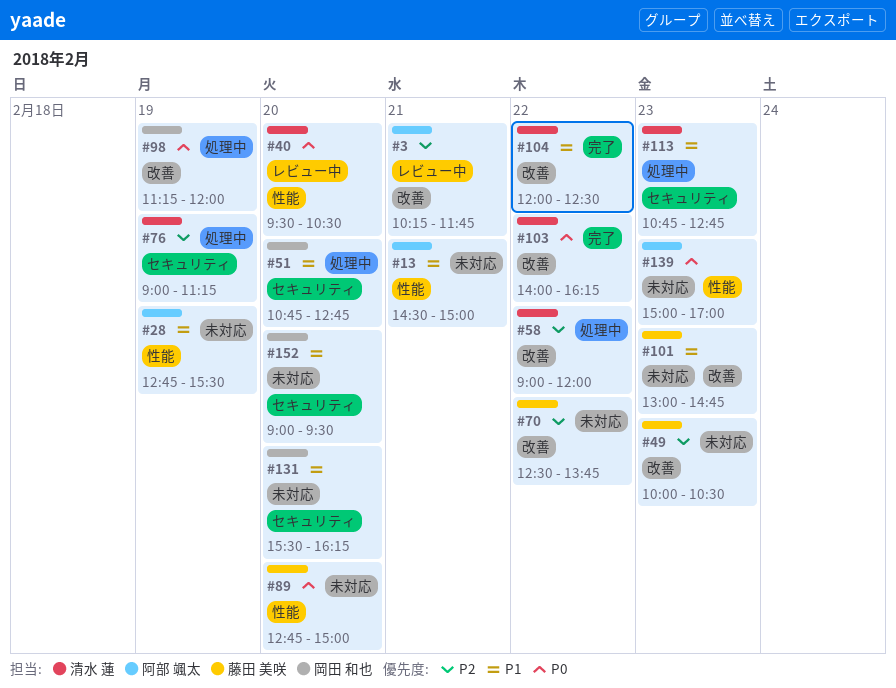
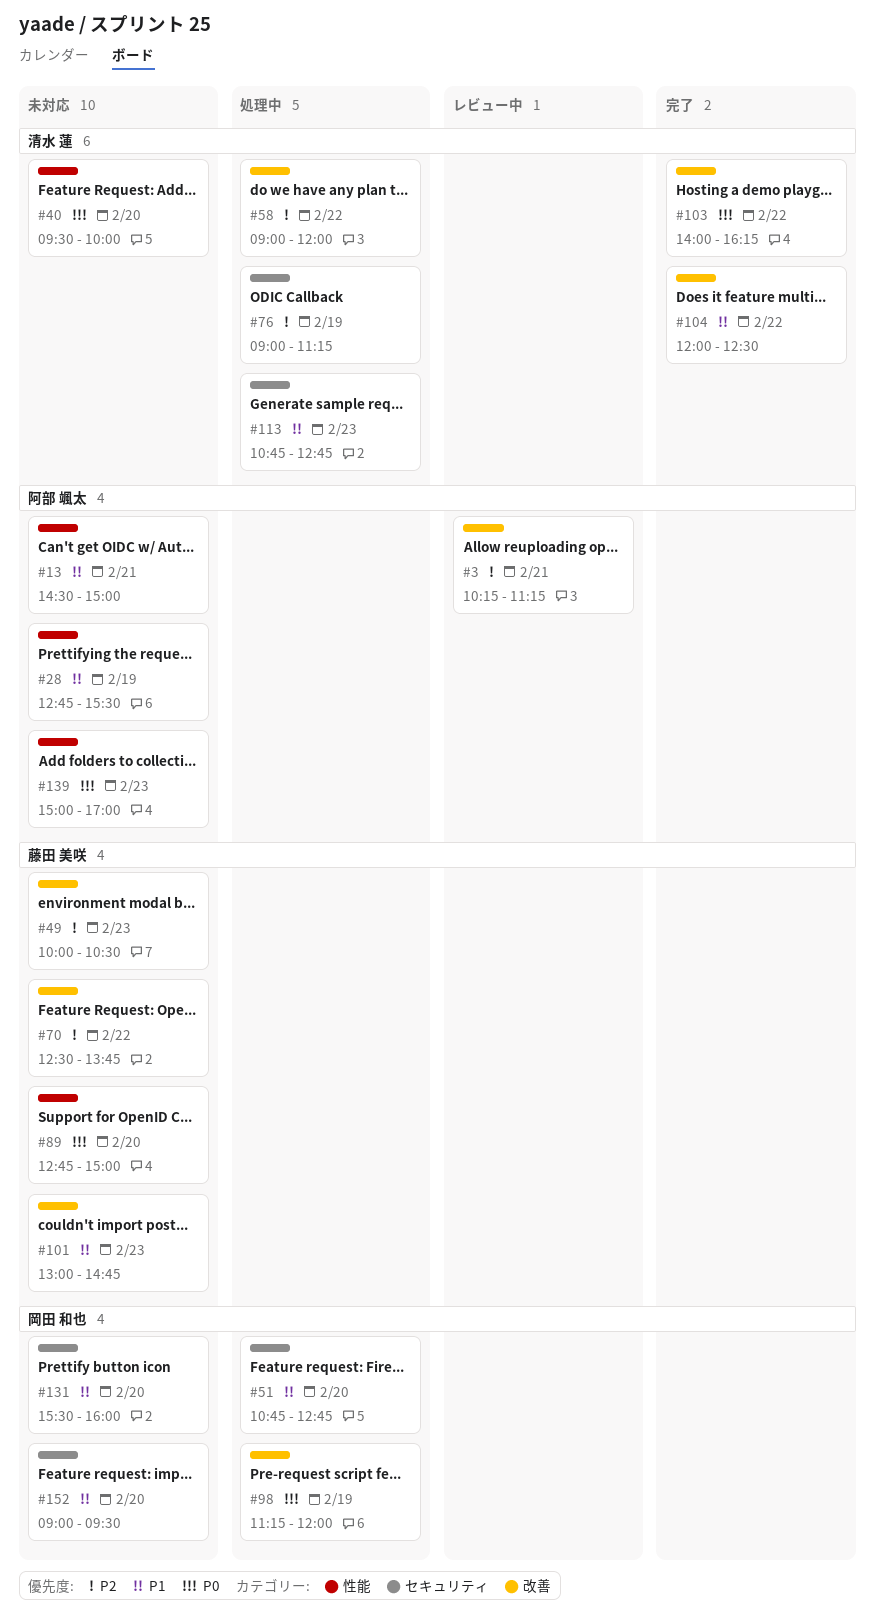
#3, ends: 11:45 -> 11:15
#40, status: レビュー中 -> 未対応
#40, ends: 10:30 -> 10:00
#131, ends: 16:15 -> 16:00

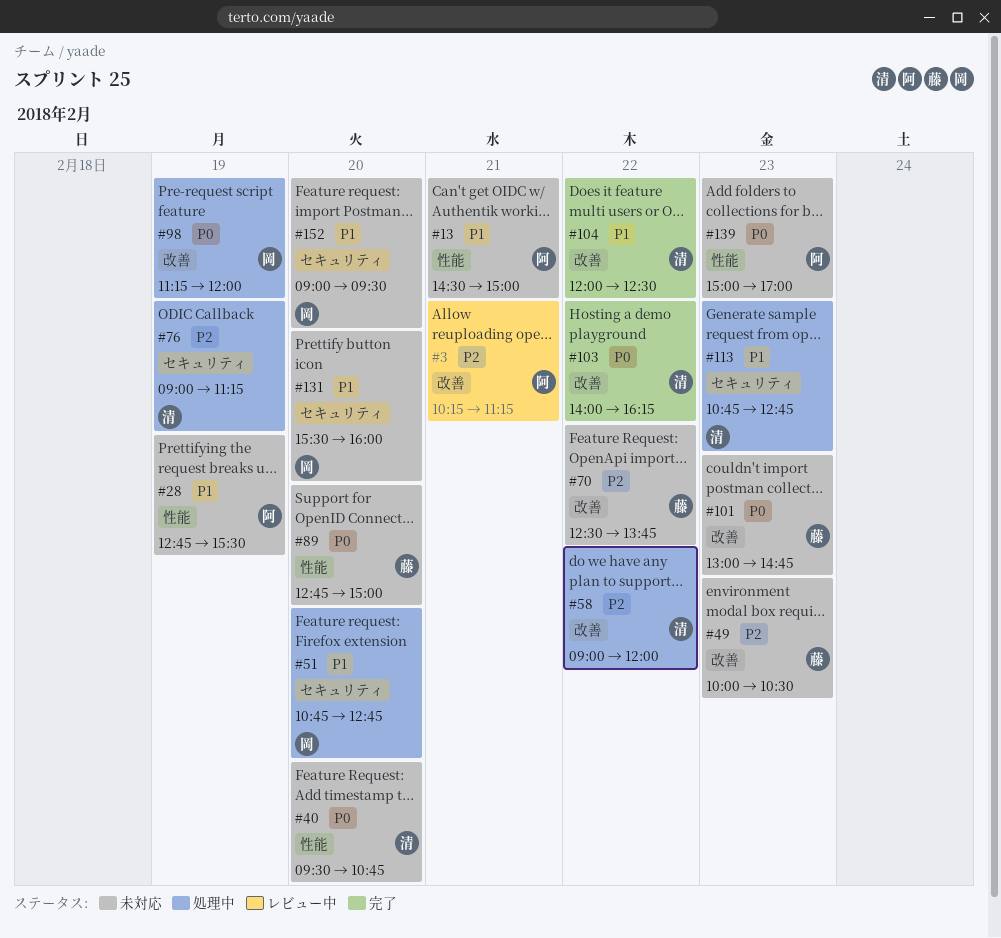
#40, ends: 10:00 -> 10:45
#101, priority: P1 -> P0

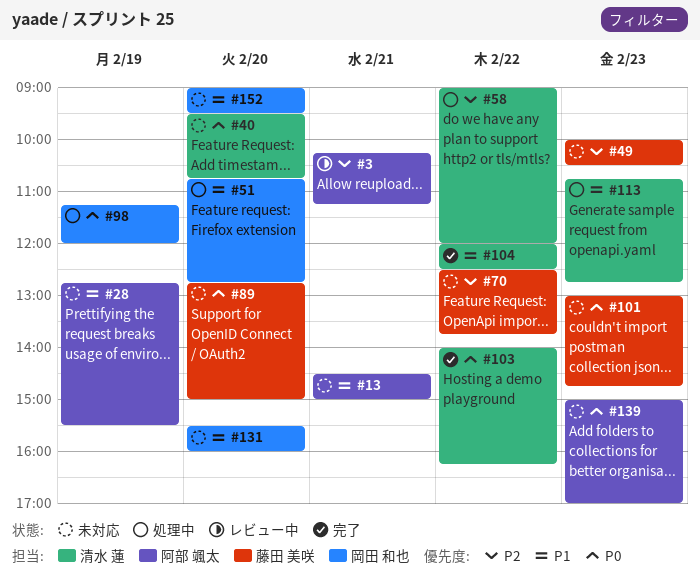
#76: present -> none

